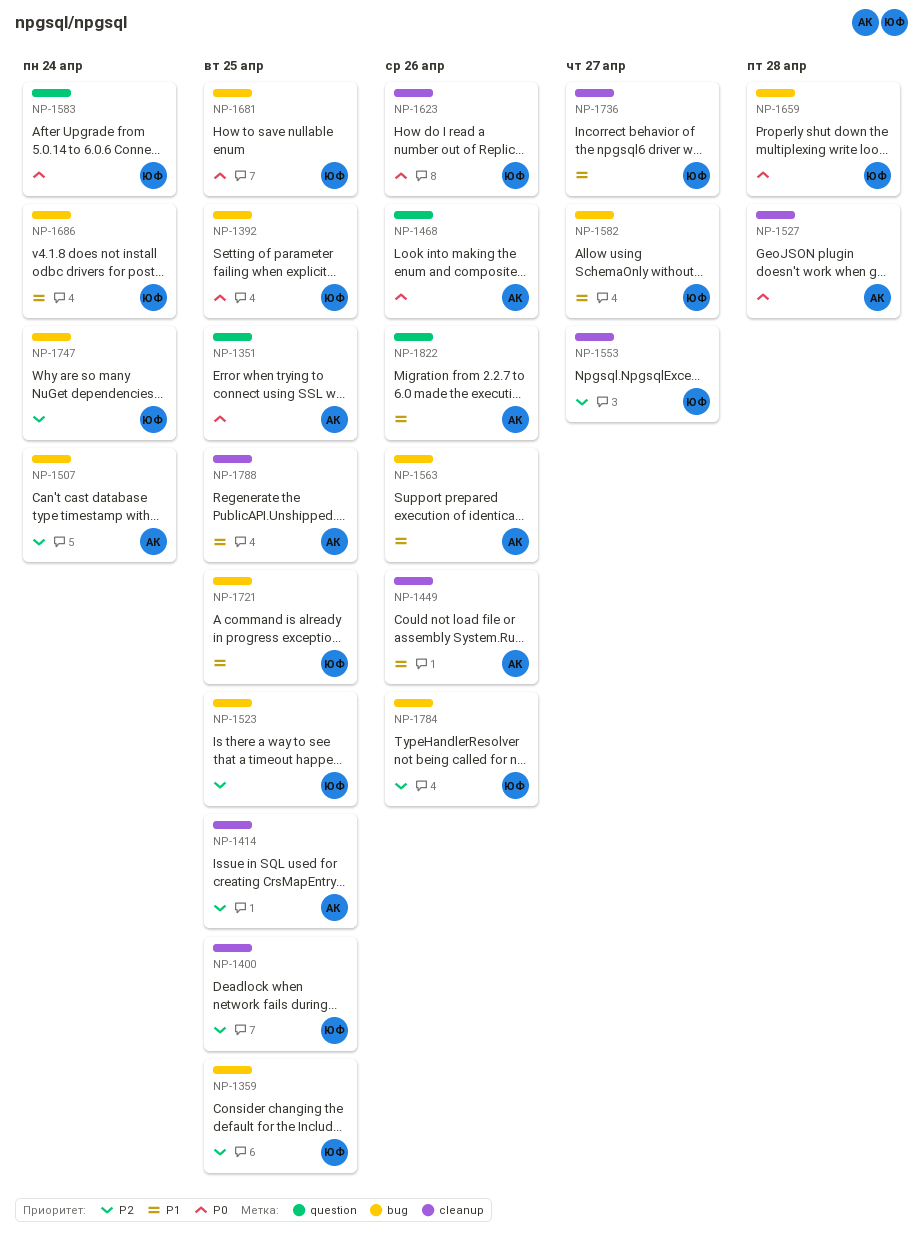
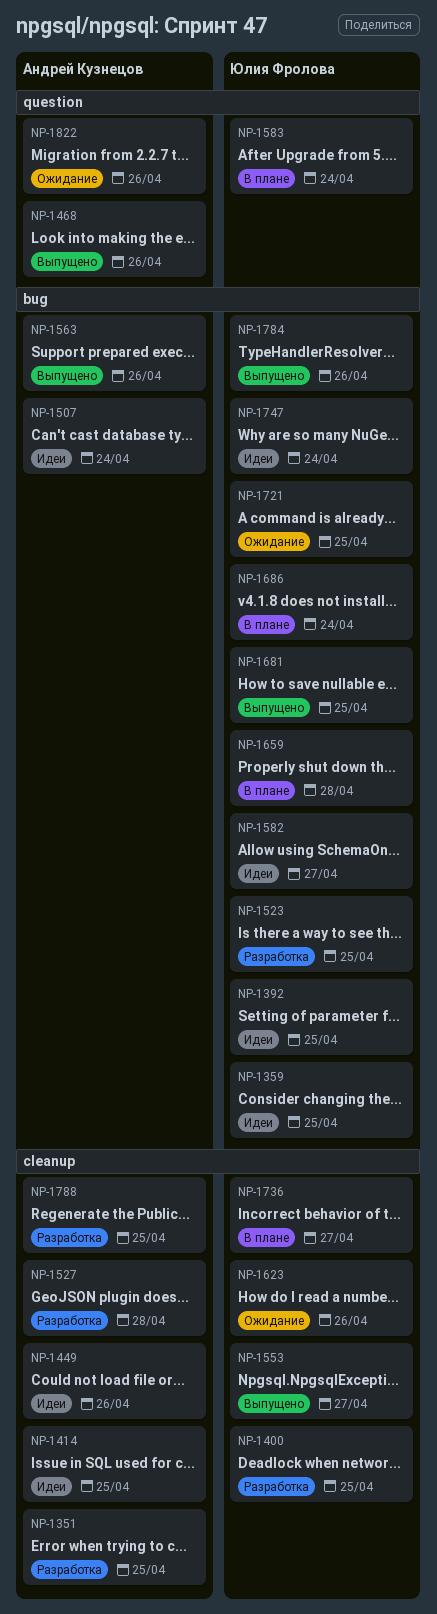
NP-1351, label: question -> cleanup

